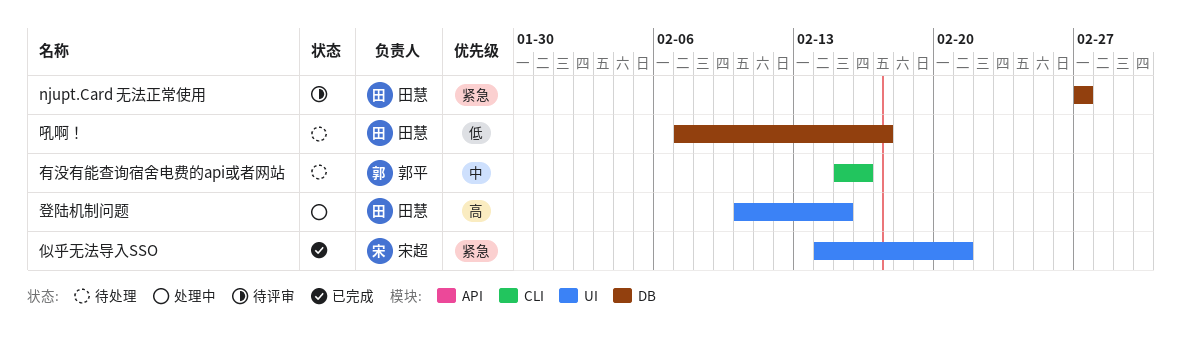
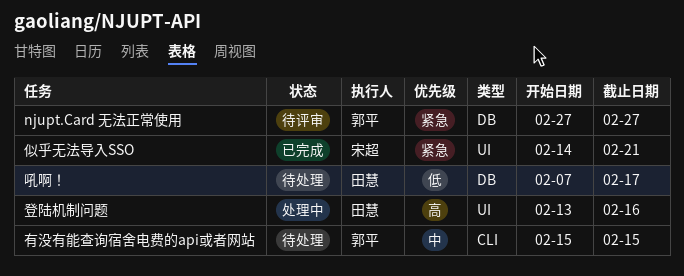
njupt.Card 无法正常使用, owner: 田慧 -> 郭平
有没有能查询宿舍电费的api或者网站, due: Feb 16 -> Feb 15
登陆机制问题, start: Feb 10 -> Feb 13
登陆机制问题, due: Feb 15 -> Feb 16

